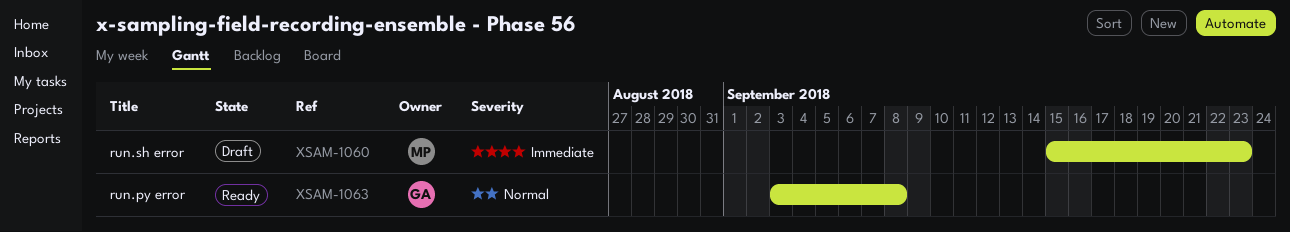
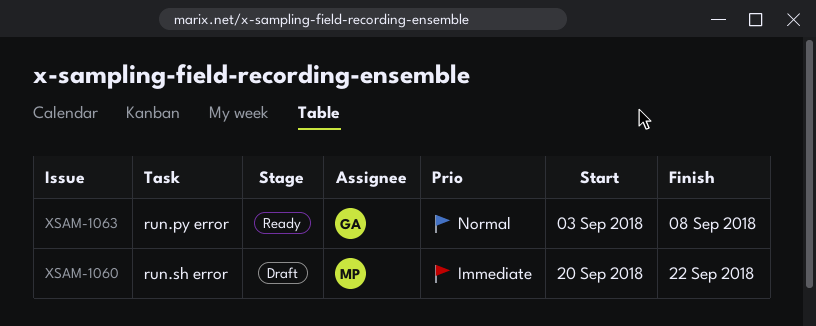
XSAM-1060, start: Sep 15 -> Sep 20
XSAM-1060, due: Sep 23 -> Sep 22

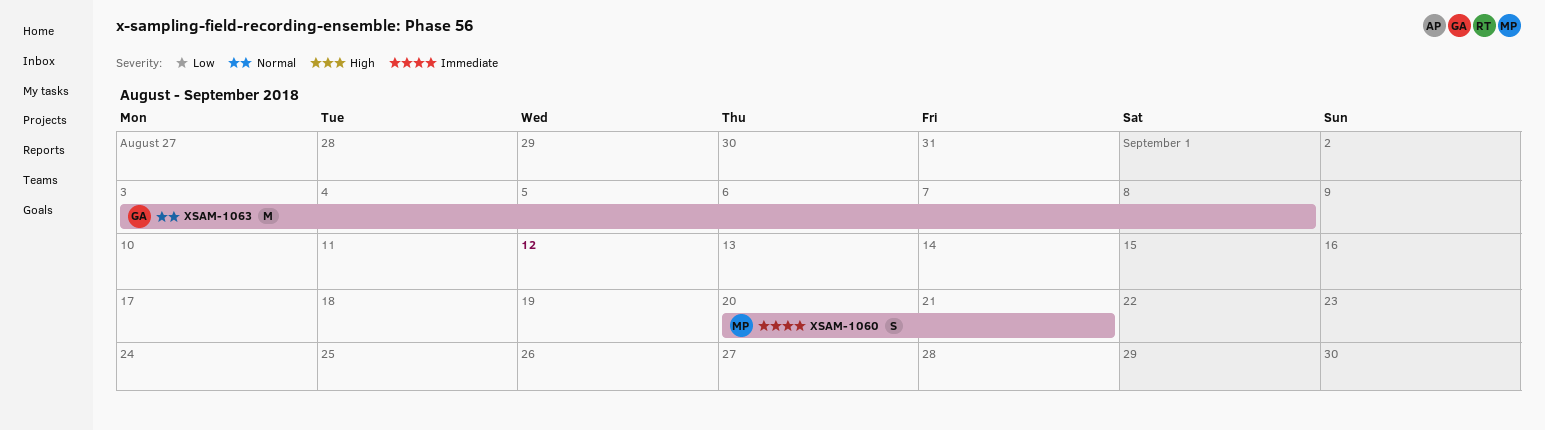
XSAM-1060, due: Sep 22 -> Sep 21

